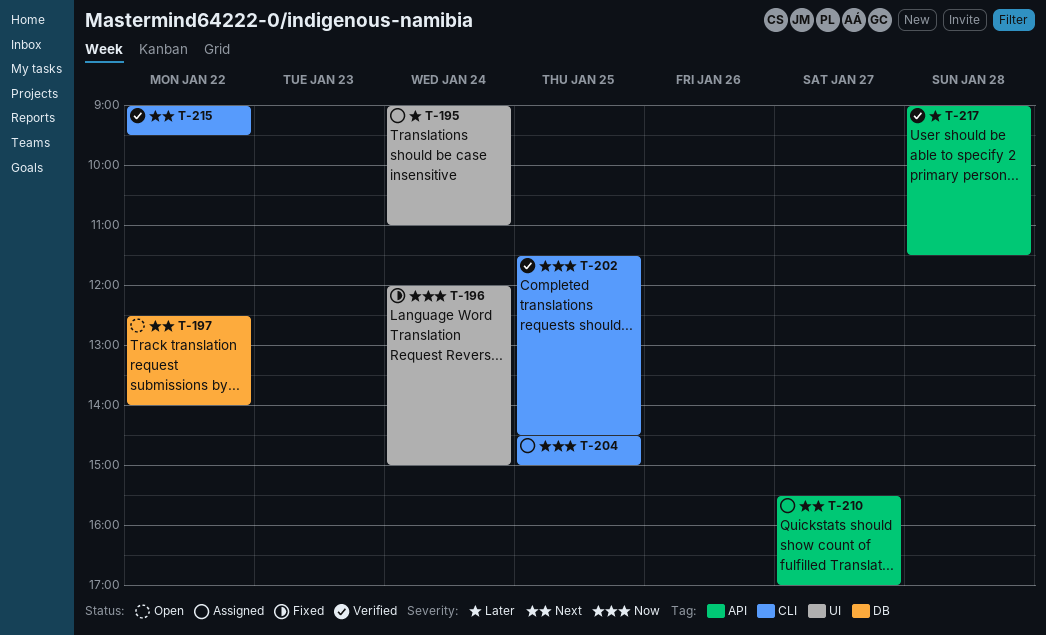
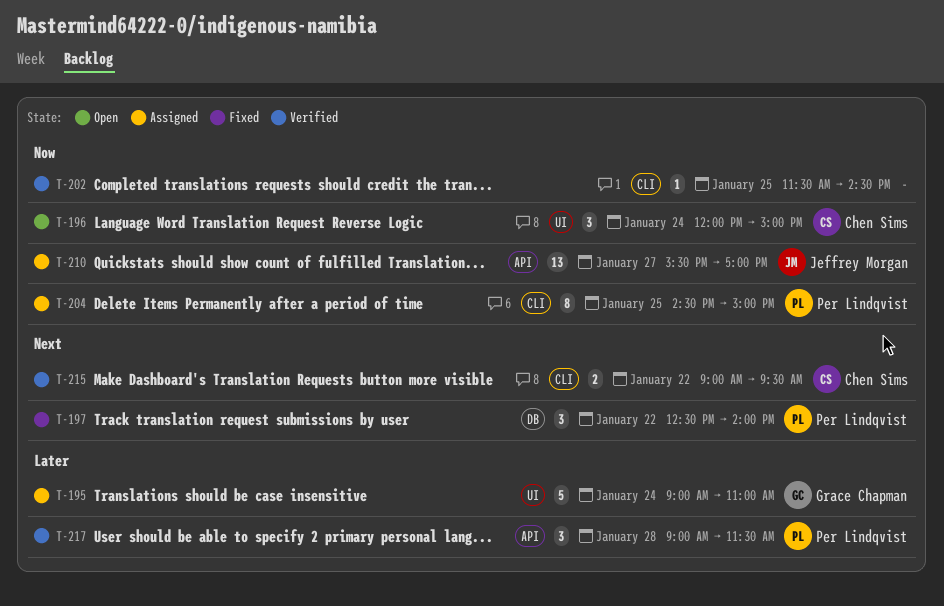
T-196, status: Fixed -> Open
T-197, status: Open -> Fixed
T-210, priority: Next -> Now

